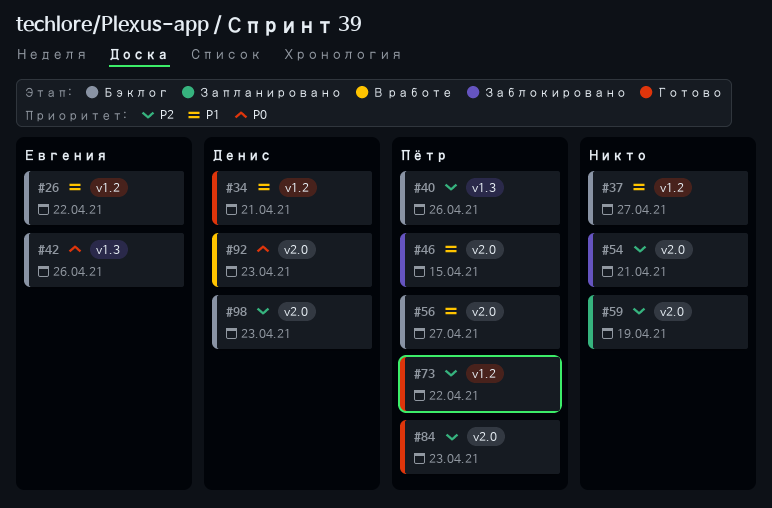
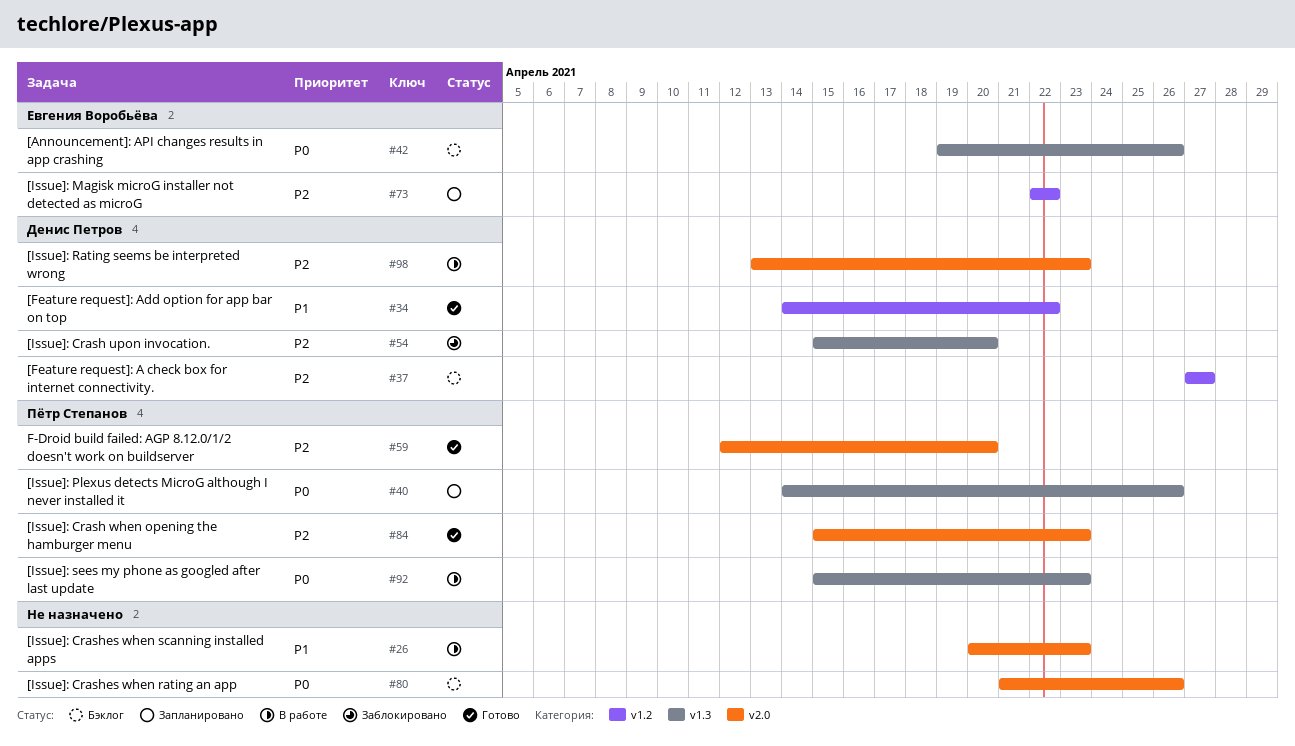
#26, status: Бэклог -> В работе
#26, owner: Евгения Воробьёва -> none
#26, label: v1.2 -> v2.0
#26, due: Apr 22 -> Apr 23
#34, due: Apr 21 -> Apr 22
#37, owner: none -> Денис Петров
#37, priority: P1 -> P2
#40, status: Бэклог -> Запланировано
#40, priority: P2 -> P0
#46: present -> none
#54, owner: none -> Денис Петров
#54, label: v2.0 -> v1.3
#54, due: Apr 21 -> Apr 20
#56: present -> none
#59, status: Запланировано -> Готово
#59, owner: none -> Пётр Степанов
#59, due: Apr 19 -> Apr 20
#73, status: Готово -> Запланировано
#73, owner: Пётр Степанов -> Евгения Воробьёва
#80: none -> present
#92, owner: Денис Петров -> Пётр Степанов
#92, label: v2.0 -> v1.3
#98, status: Бэклог -> В работе

